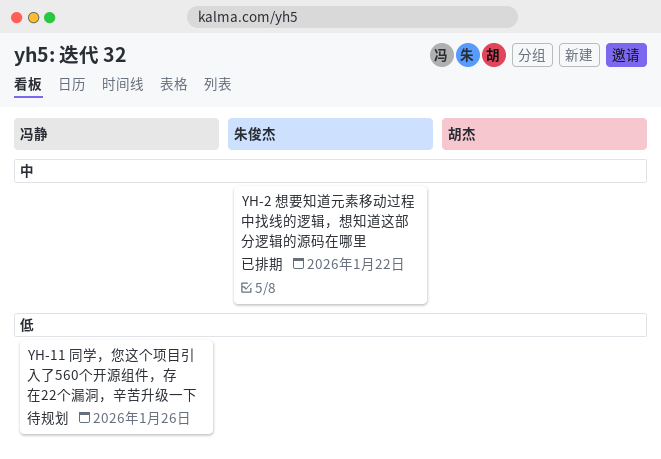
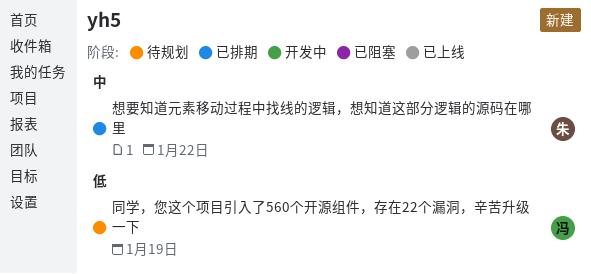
同学，您这个项目引入了560个开源组件，存在22个漏洞，辛苦升级一下, due: Jan 26 -> Jan 19

